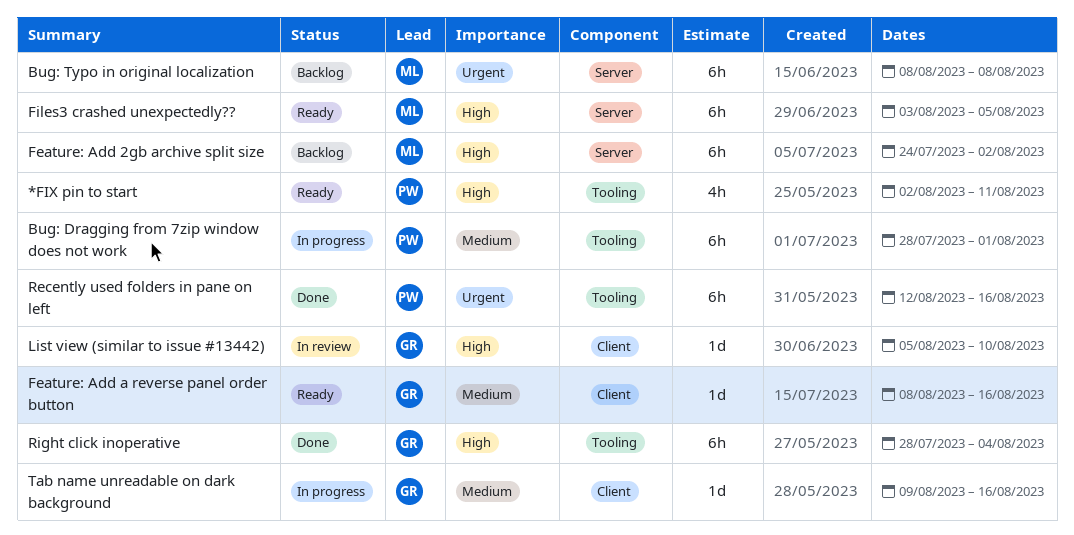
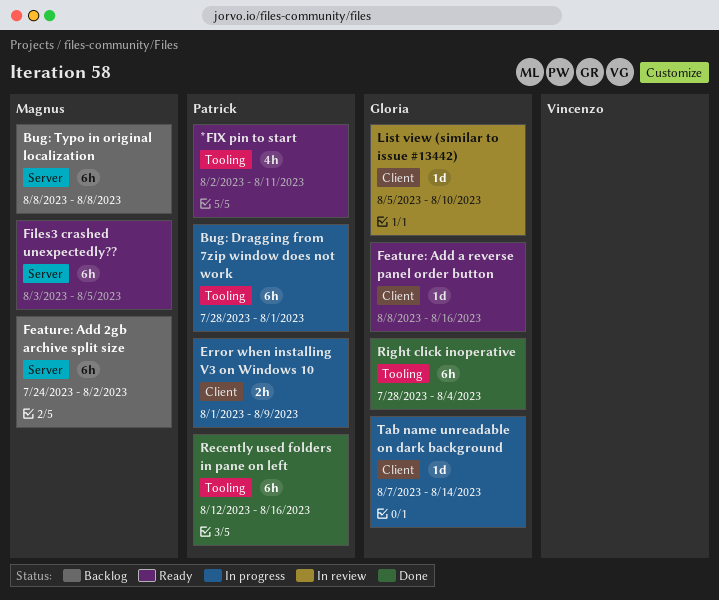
Error when installing V3 on Windows 10: none -> present
Tab name unreadable on dark background, start: Aug 9 -> Aug 7
Tab name unreadable on dark background, due: Aug 16 -> Aug 14

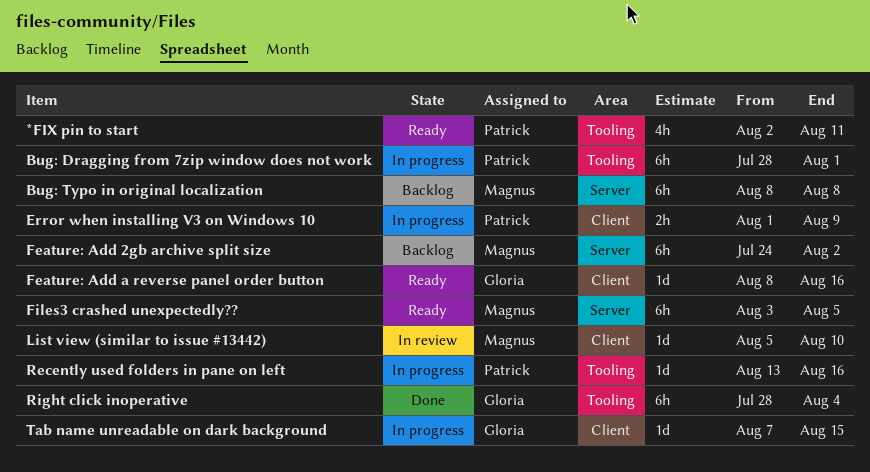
List view (similar to issue #13442), owner: Gloria -> Magnus
Recently used folders in pane on left, status: Done -> In progress
Recently used folders in pane on left, estimate: 6h -> 1d
Recently used folders in pane on left, start: Aug 12 -> Aug 13
Tab name unreadable on dark background, due: Aug 14 -> Aug 15

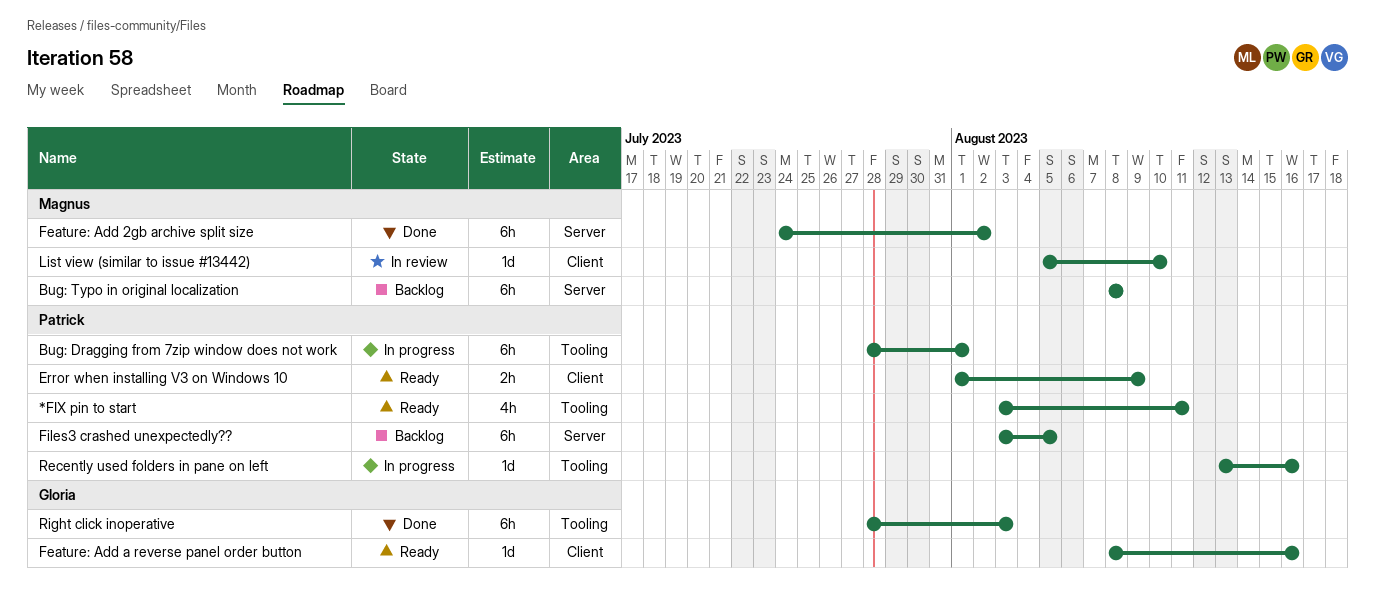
*FIX pin to start, start: Aug 2 -> Aug 3
Error when installing V3 on Windows 10, status: In progress -> Ready
Feature: Add 2gb archive split size, status: Backlog -> Done
Files3 crashed unexpectedly??, status: Ready -> Backlog
Files3 crashed unexpectedly??, owner: Magnus -> Patrick
Right click inoperative, due: Aug 4 -> Aug 3
Tab name unreadable on dark background: present -> none

